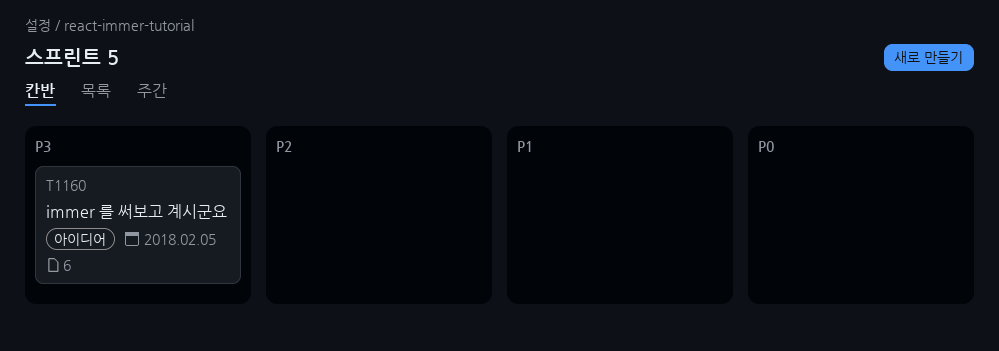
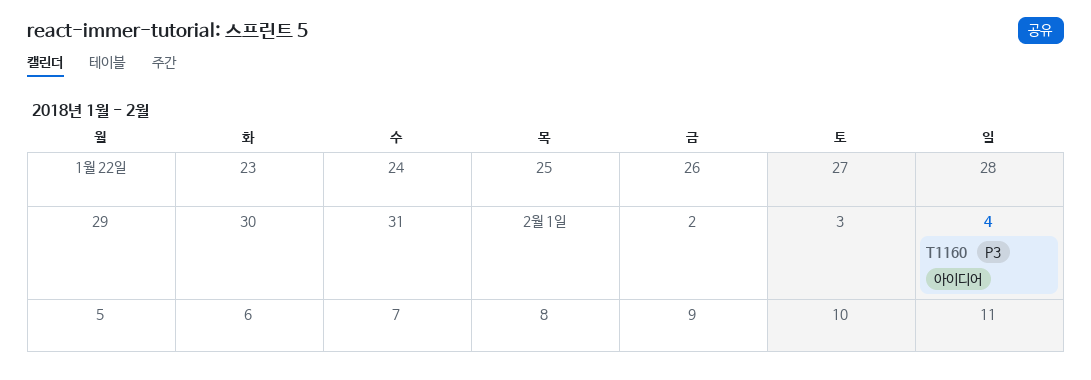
T1160, due: Feb 5 -> Feb 4

